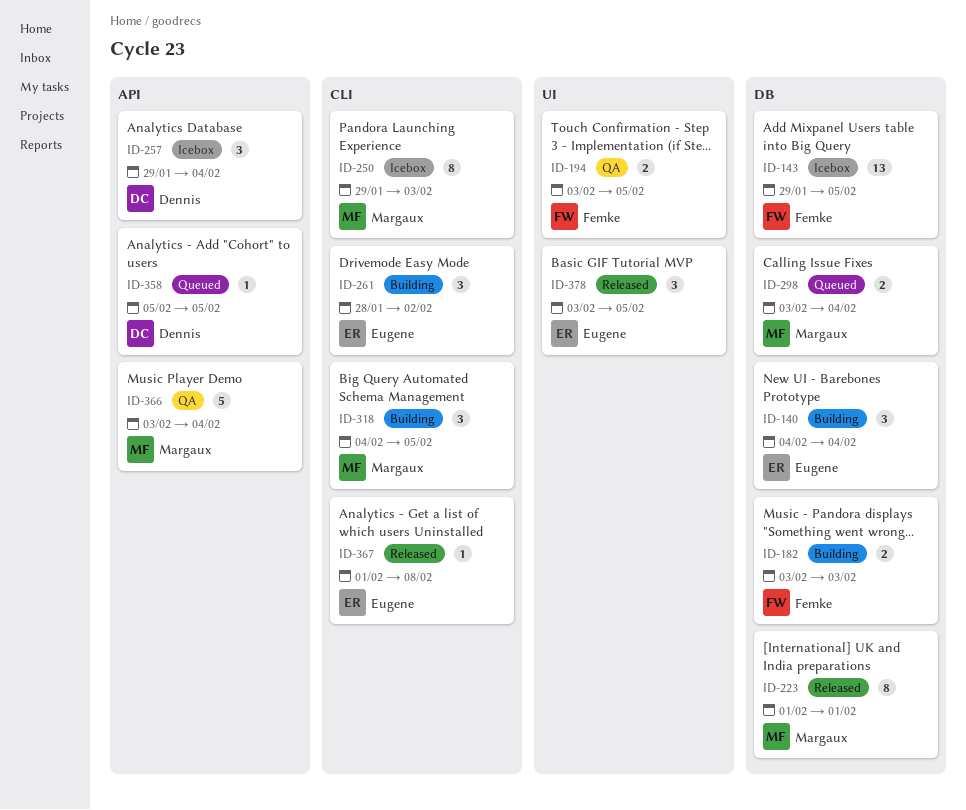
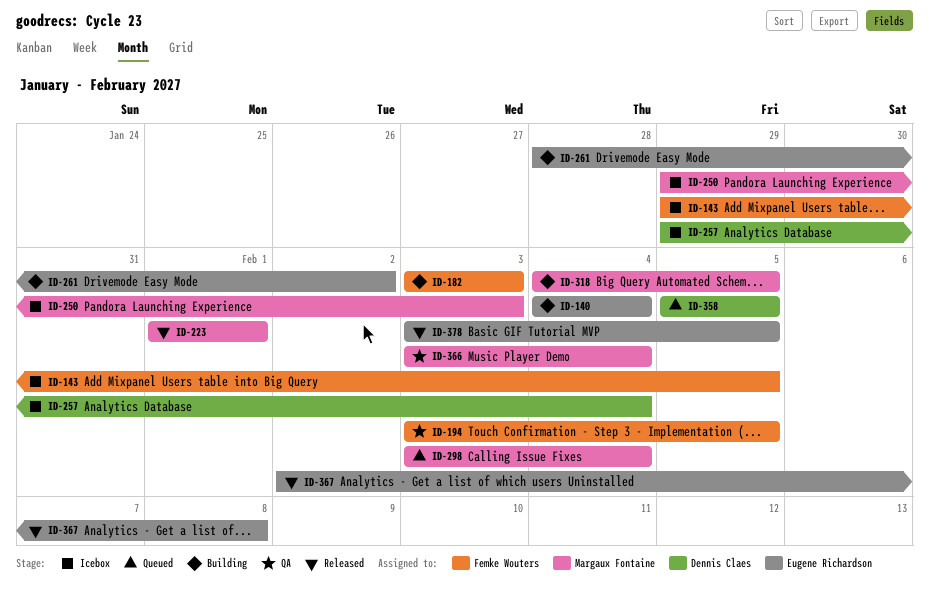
ID-367, start: Feb 1 -> Feb 2

